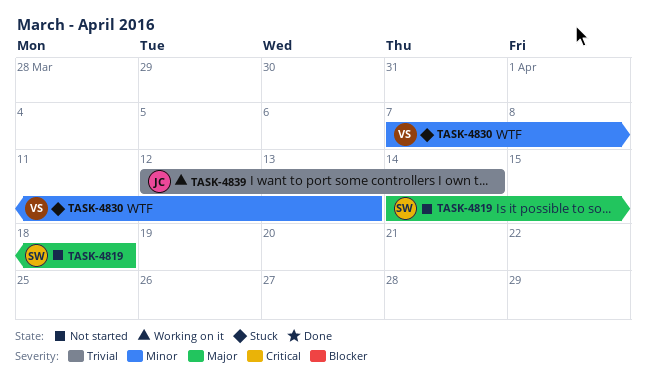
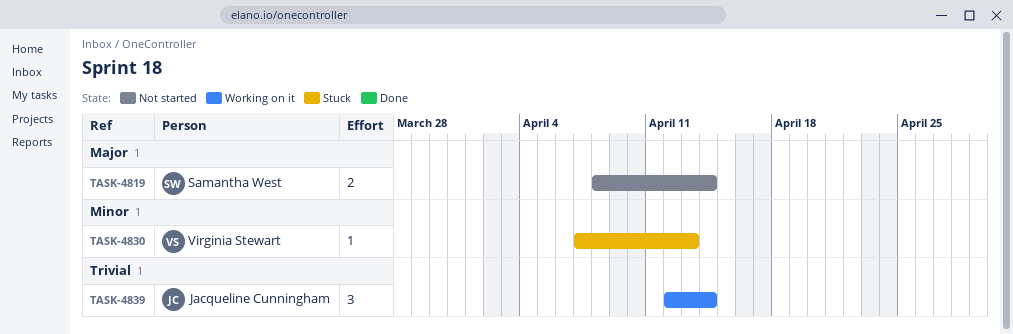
TASK-4819, start: Apr 14 -> Apr 8
TASK-4819, due: Apr 18 -> Apr 14

